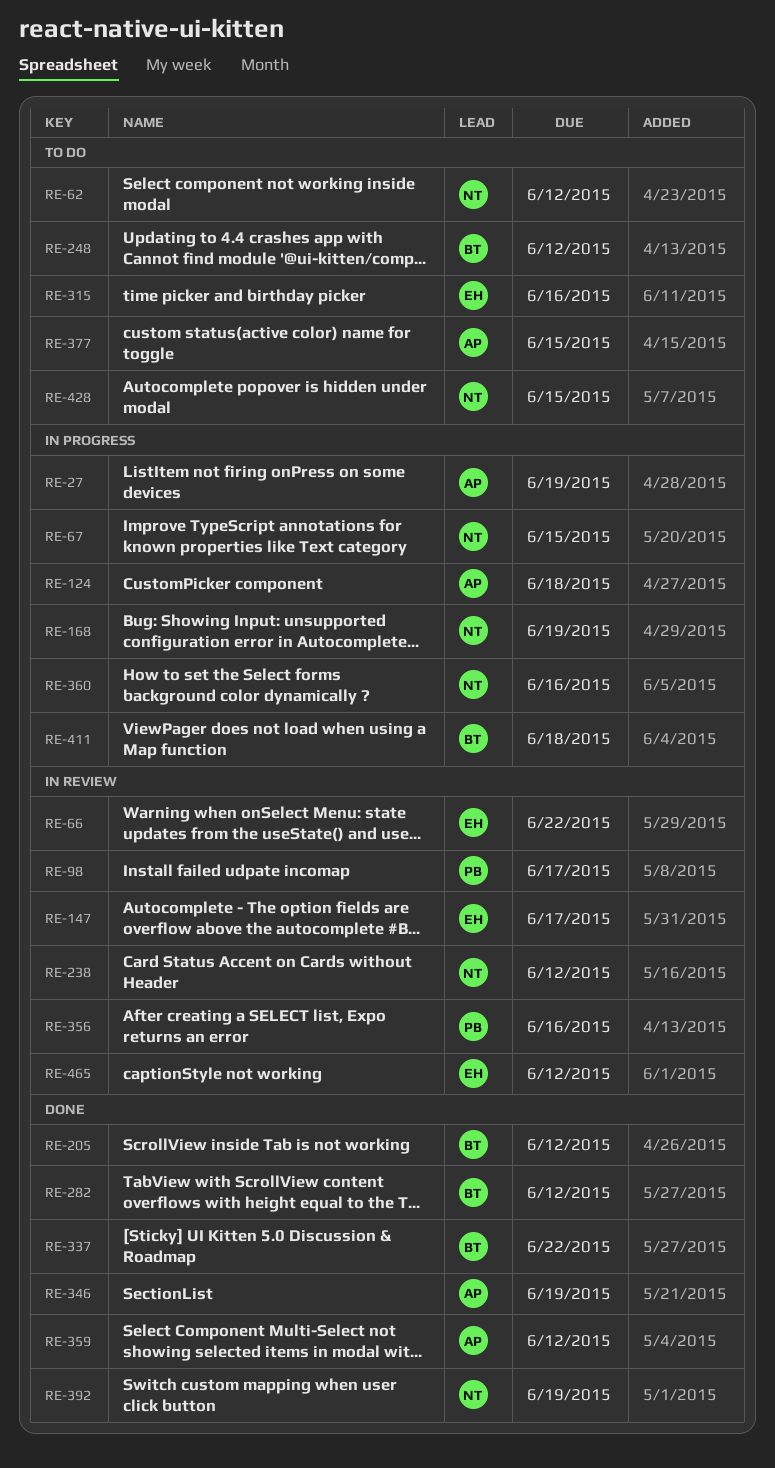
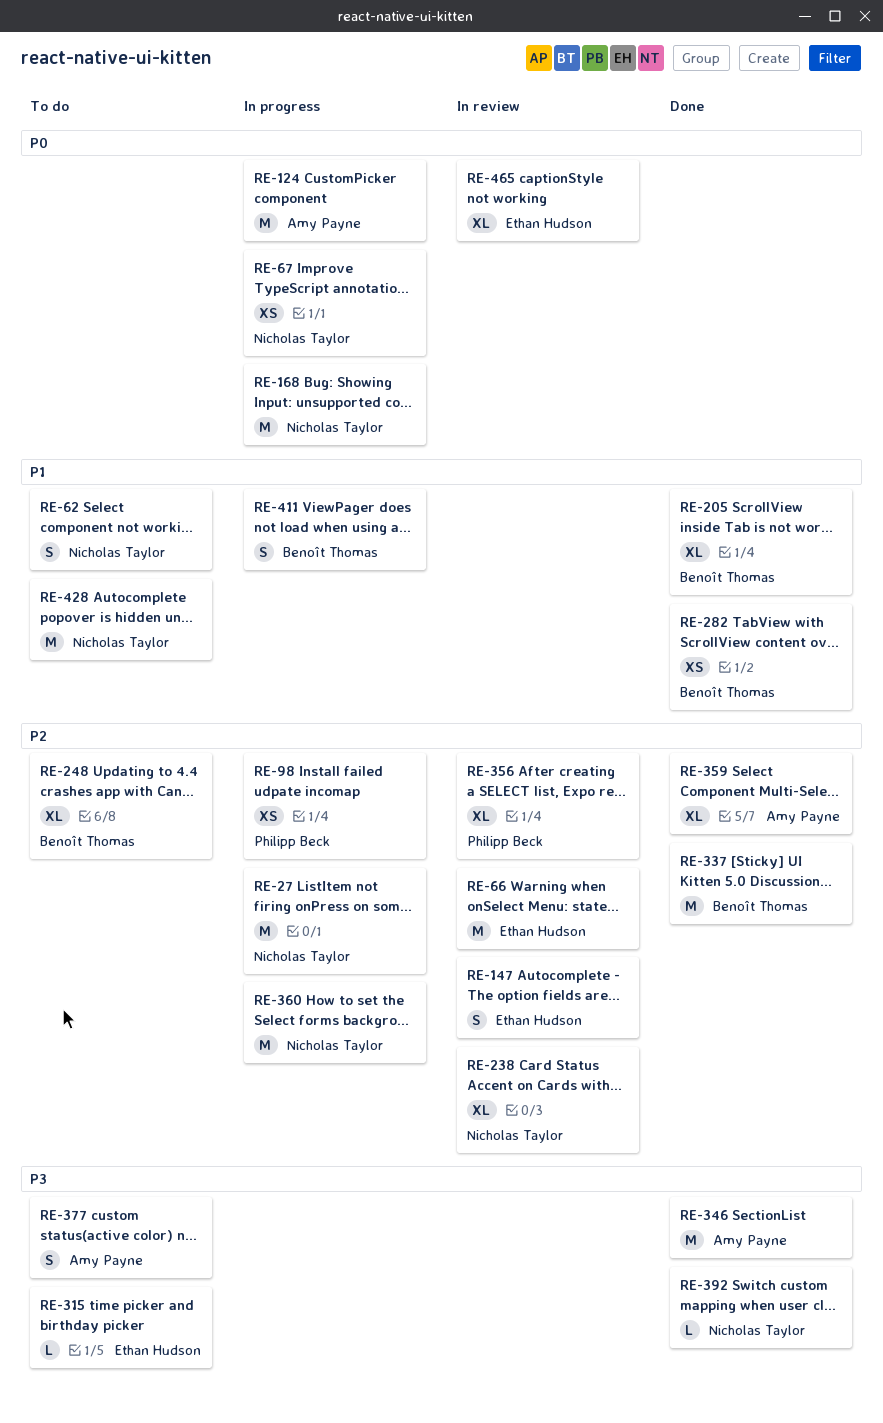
RE-27, owner: Amy Payne -> Nicholas Taylor
RE-98, status: In review -> In progress

